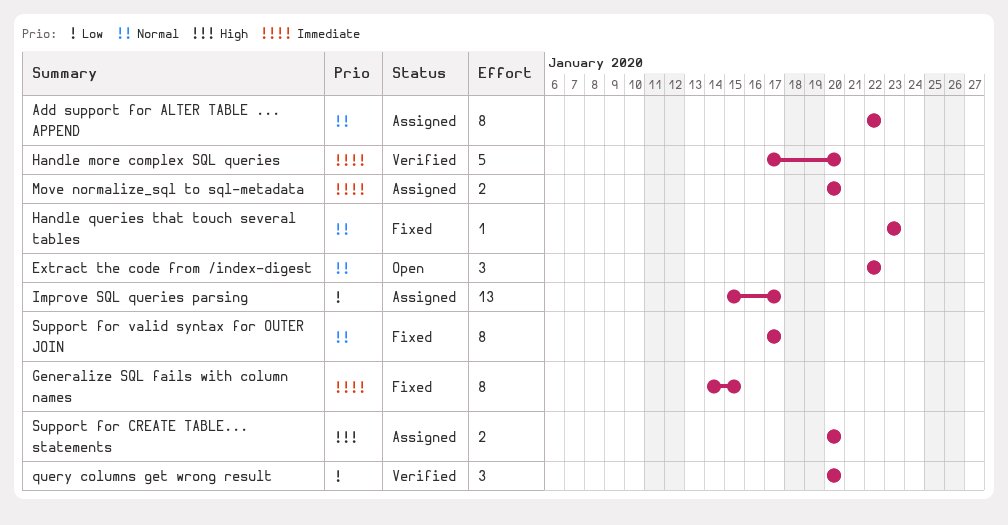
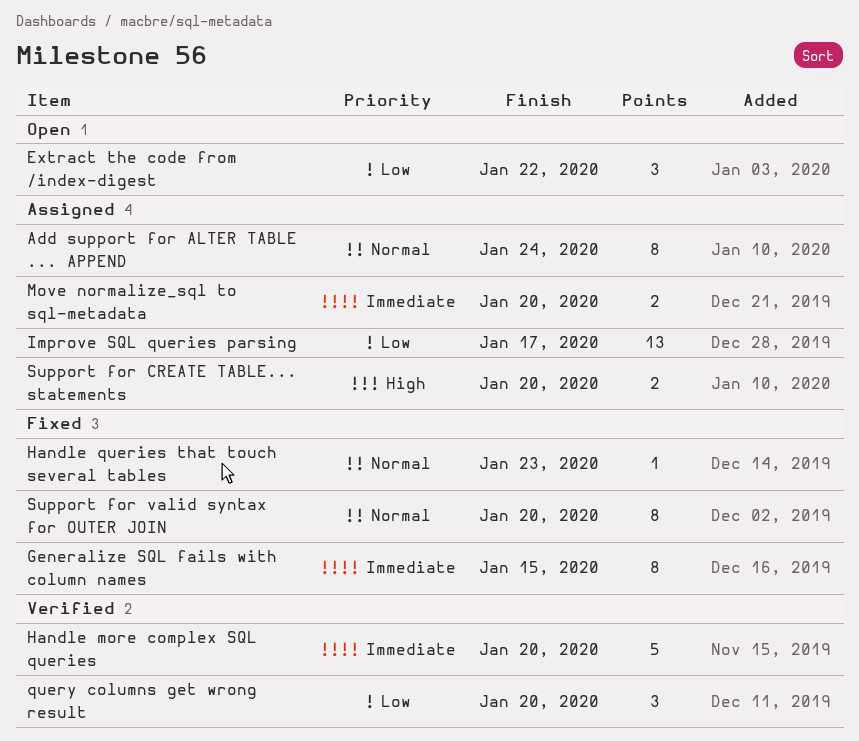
Add support for ALTER TABLE ... APPEND, due: Jan 22 -> Jan 24
Extract the code from /index-digest, priority: Normal -> Low
Support for valid syntax for OUTER JOIN, due: Jan 17 -> Jan 20

